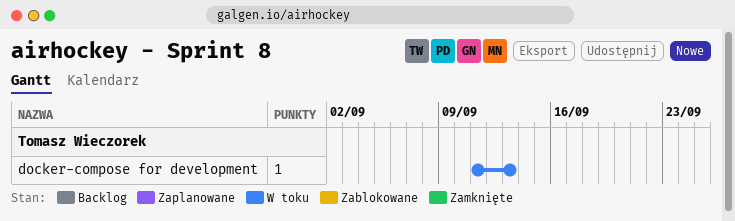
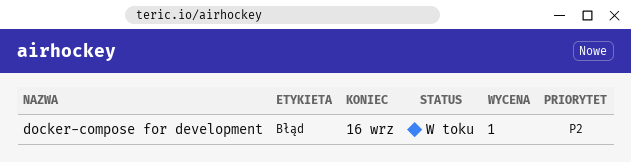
docker-compose for development, due: Sep 13 -> Sep 16

